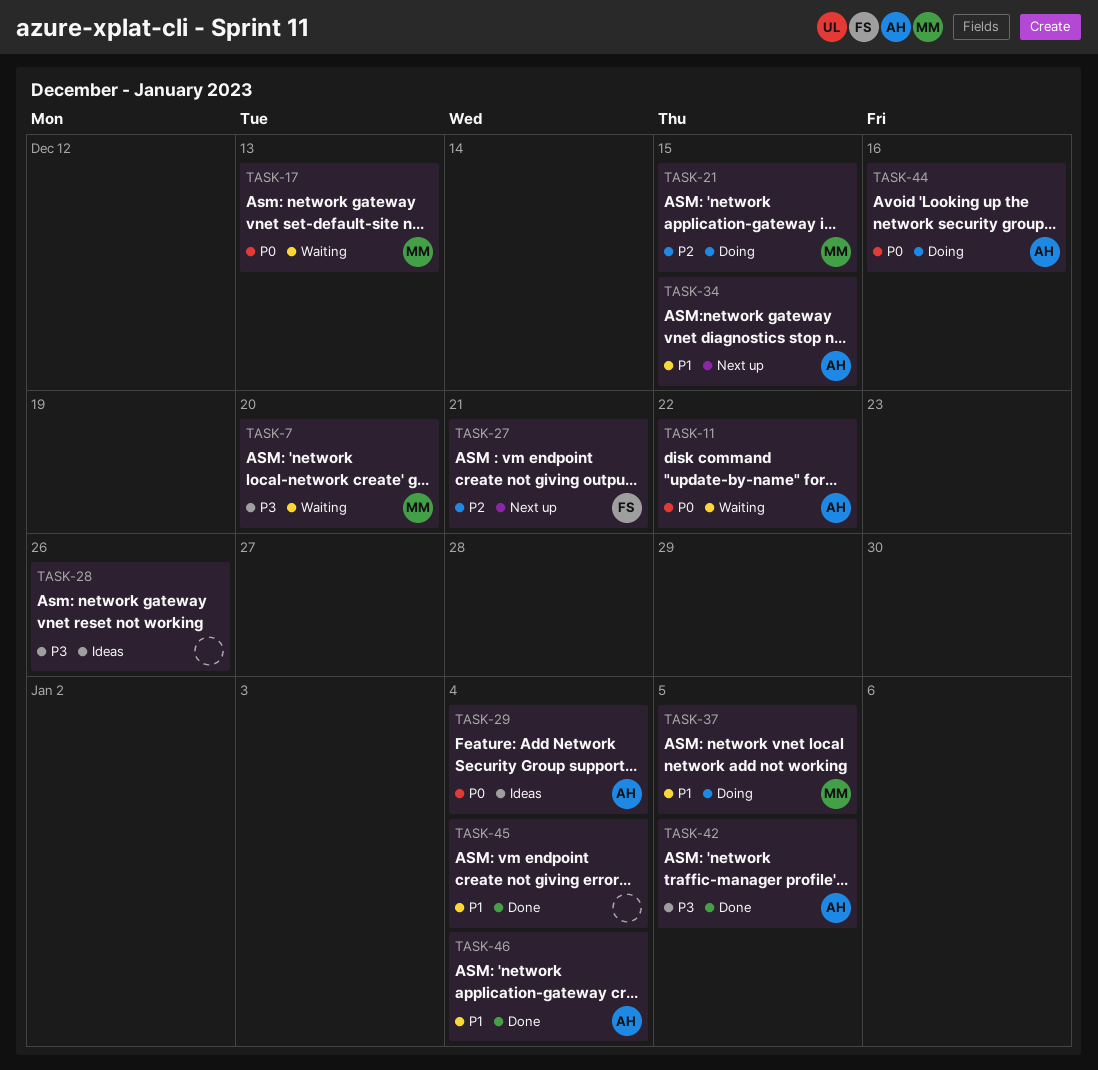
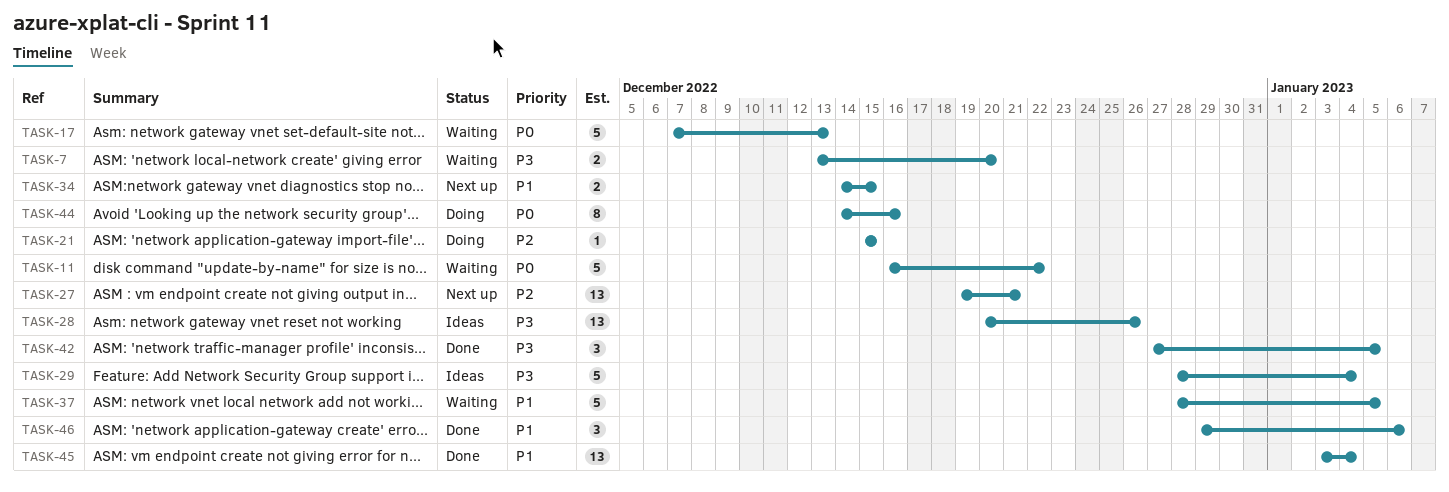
TASK-29, priority: P0 -> P3
TASK-37, status: Doing -> Waiting
TASK-46, due: Jan 4 -> Jan 6

